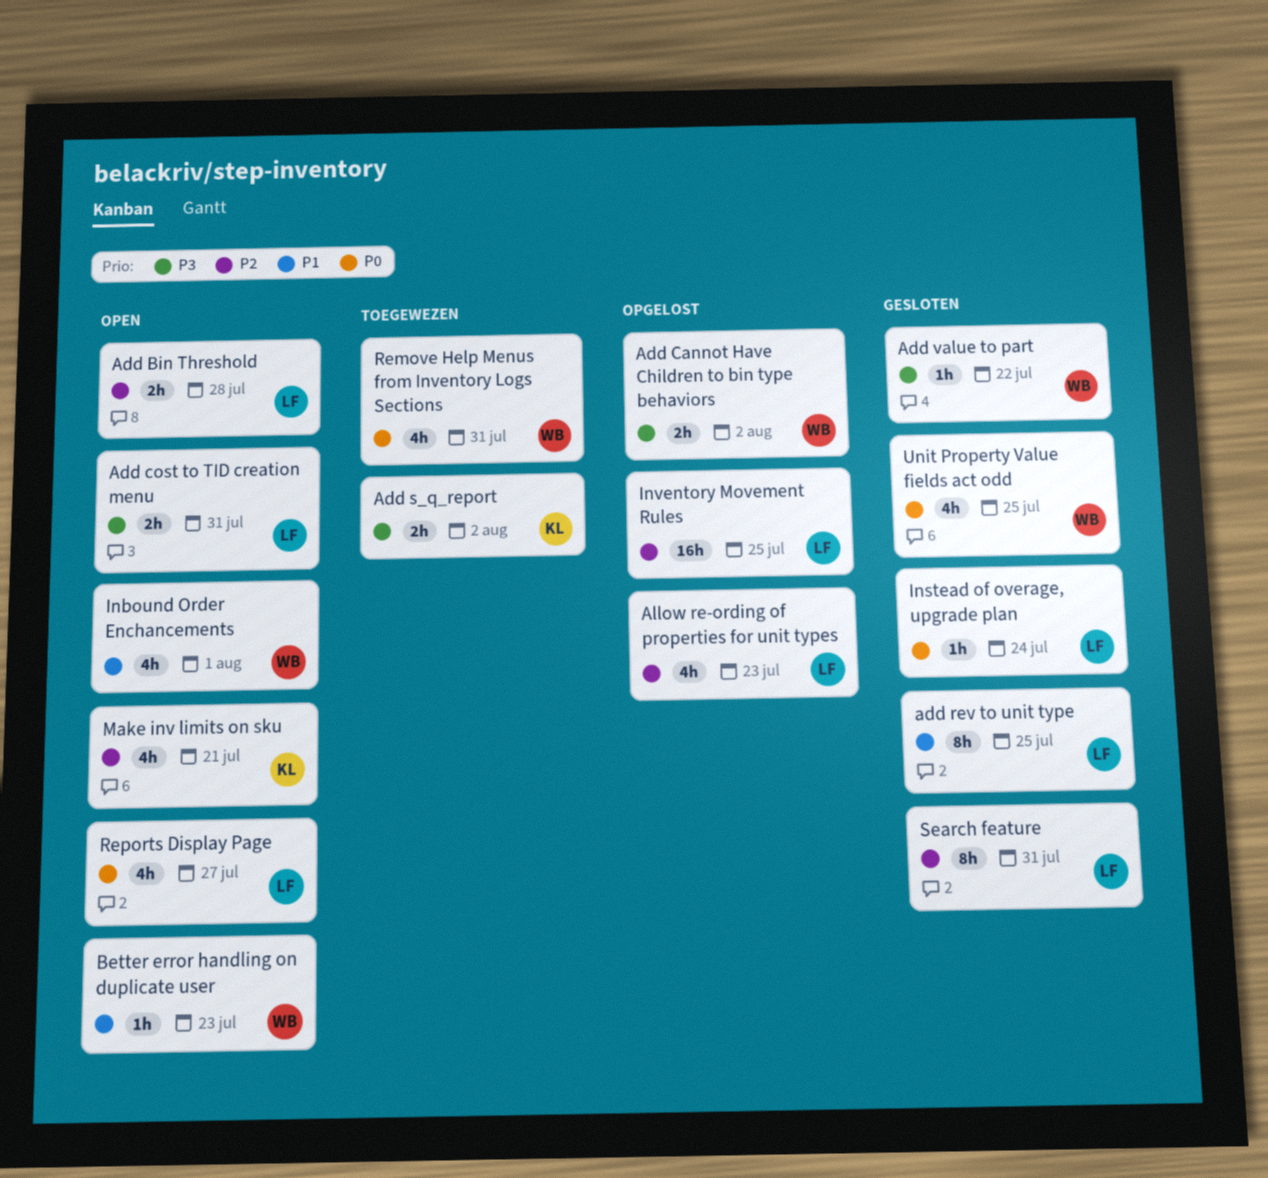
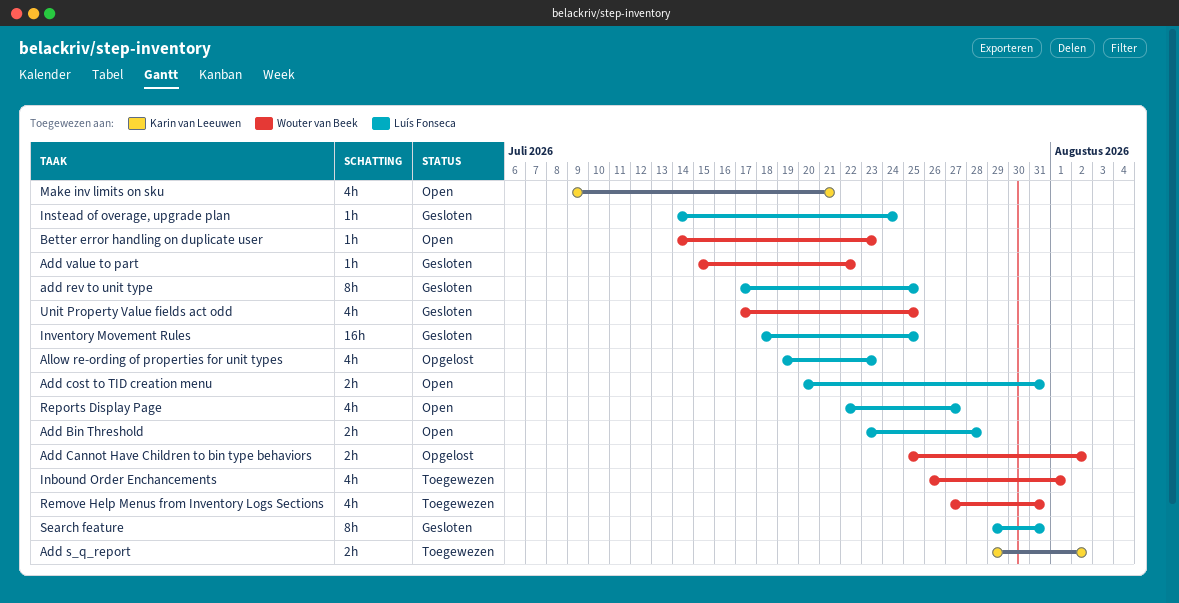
Inbound Order Enchancements, status: Open -> Toegewezen
Inventory Movement Rules, status: Opgelost -> Gesloten

